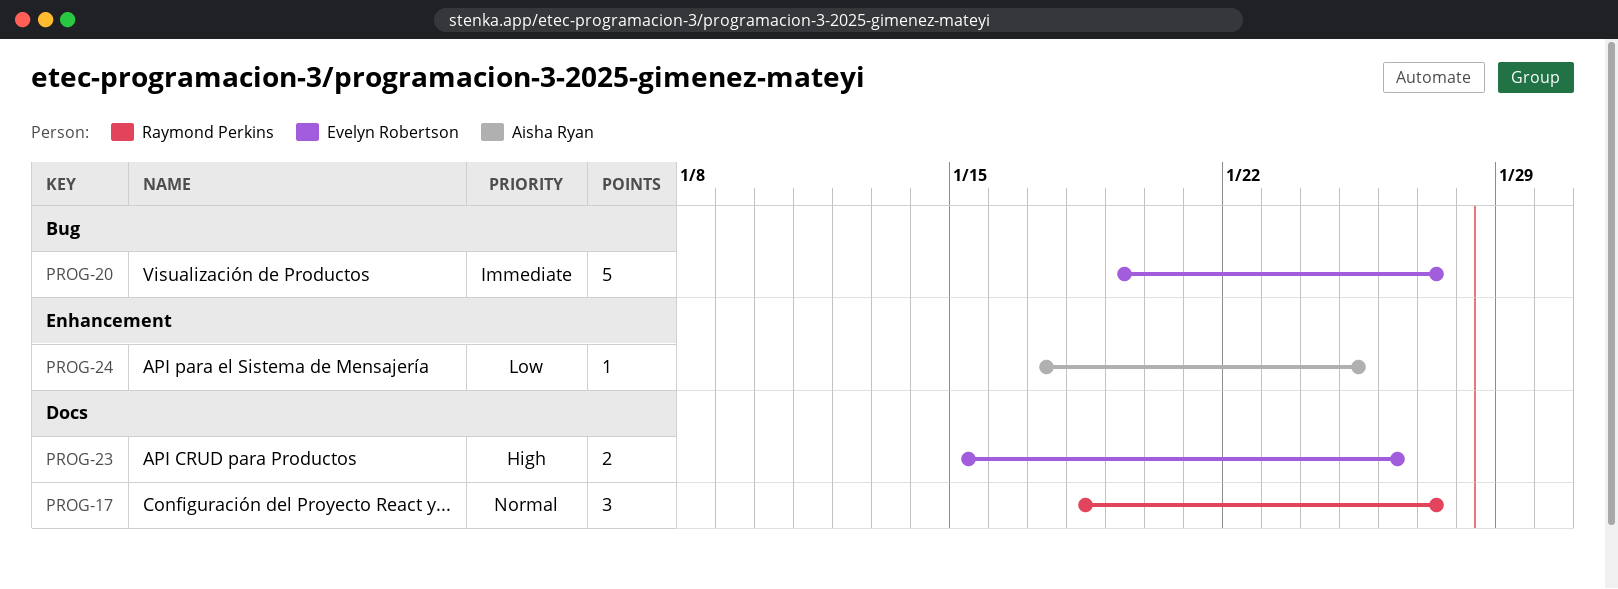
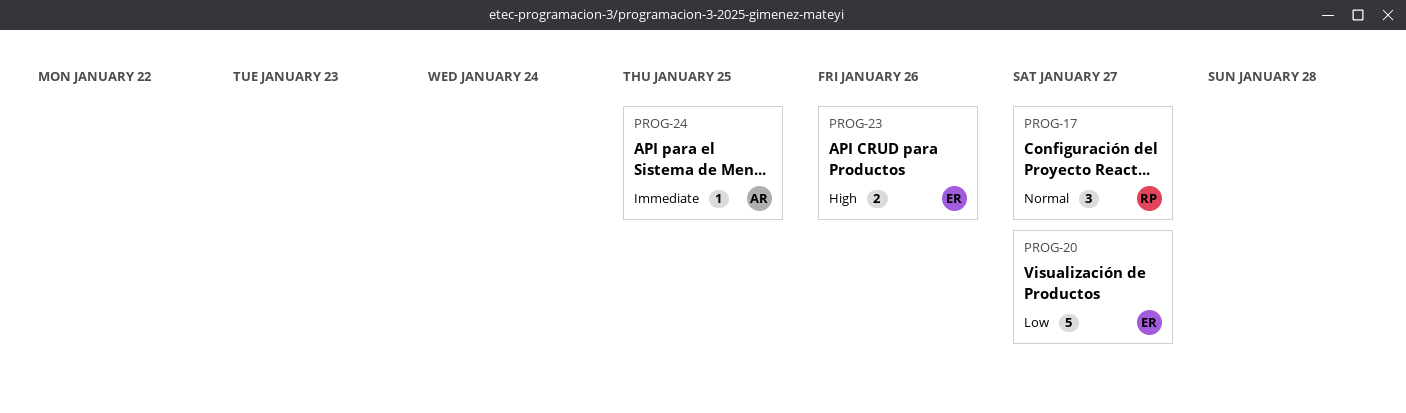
PROG-20, priority: Immediate -> Low
PROG-24, priority: Low -> Immediate

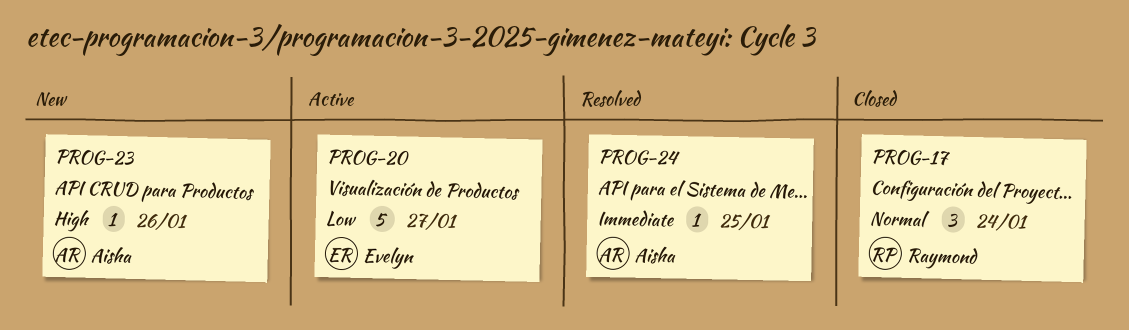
PROG-17, due: Jan 27 -> Jan 24
PROG-23, owner: Evelyn -> Aisha
PROG-23, estimate: 2 -> 1

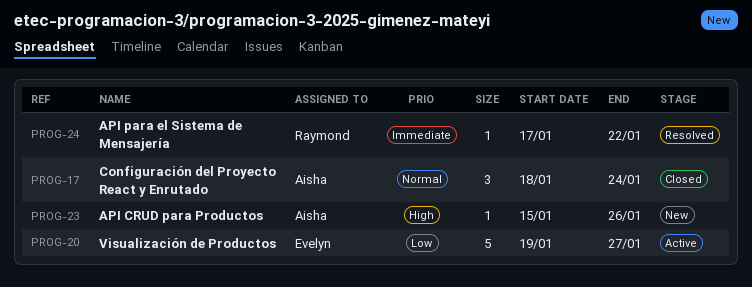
PROG-17, owner: Raymond -> Aisha
PROG-24, owner: Aisha -> Raymond
PROG-24, due: Jan 25 -> Jan 22

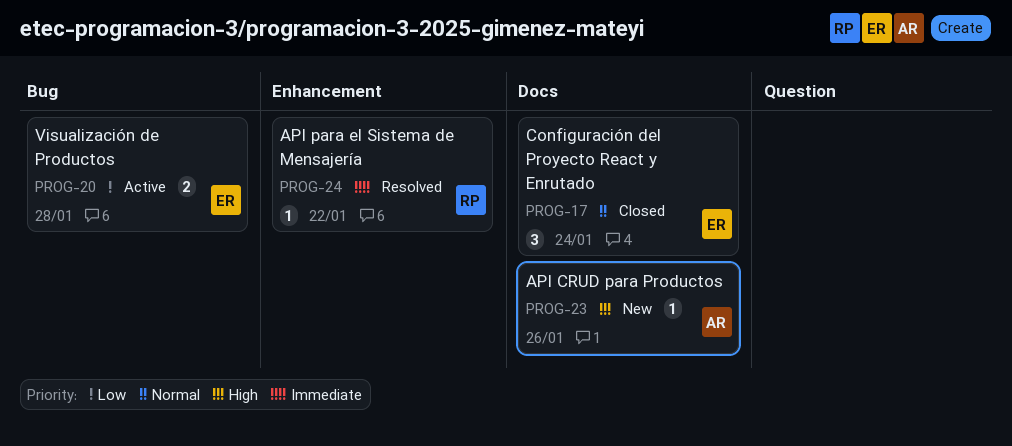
PROG-17, owner: Aisha -> Evelyn
PROG-20, estimate: 5 -> 2
PROG-20, due: Jan 27 -> Jan 28

